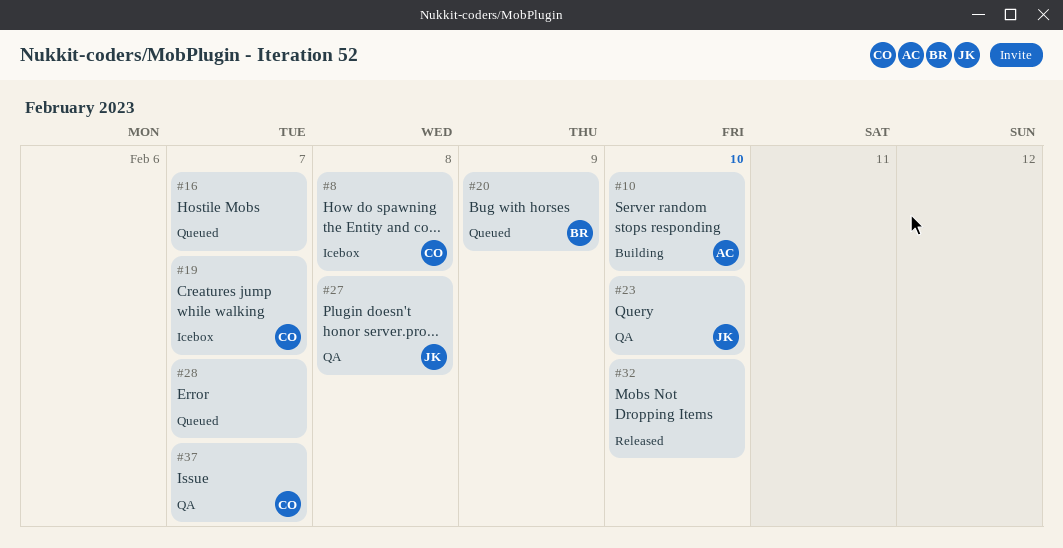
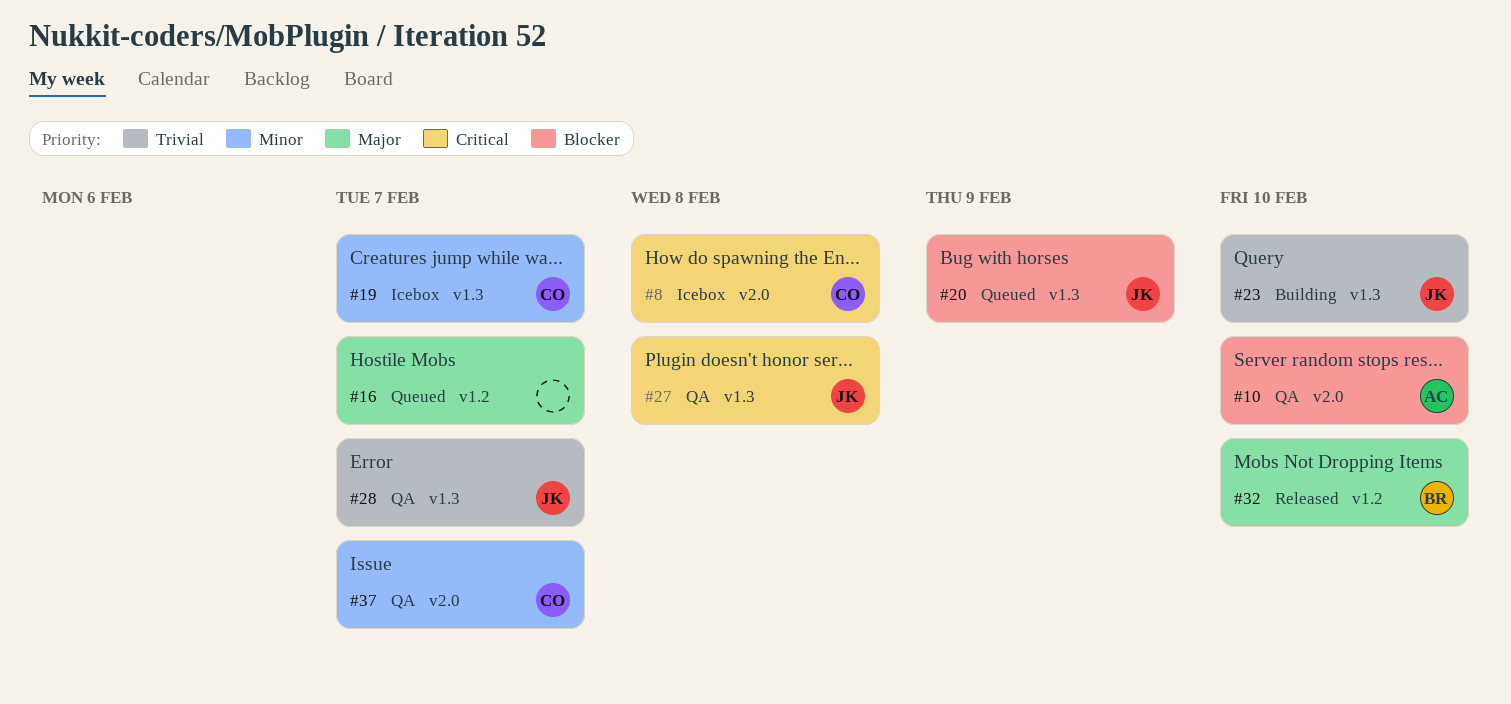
#10, status: Building -> QA
#20, owner: BR -> JK
#23, status: QA -> Building
#28, status: Queued -> QA
#28, owner: none -> JK
#32, owner: none -> BR

